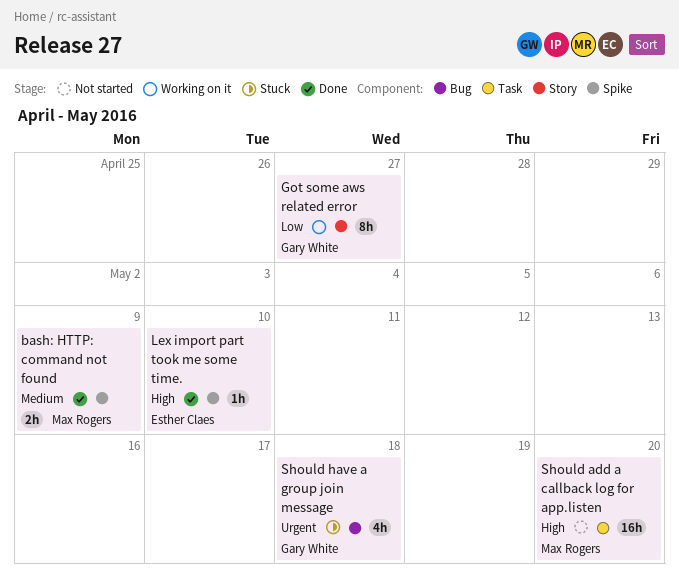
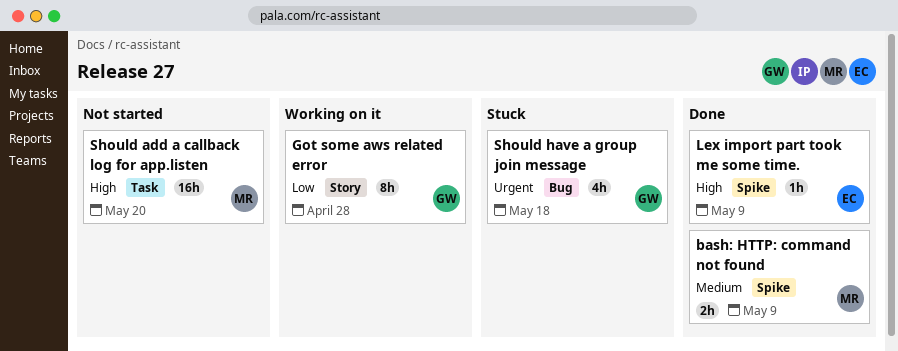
Got some aws related error, due: Apr 27 -> Apr 28
Lex import part took me some time., due: May 10 -> May 9

